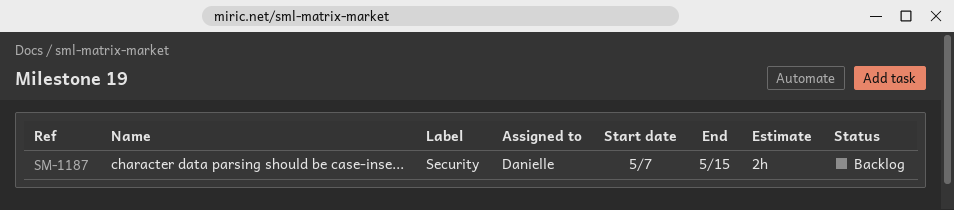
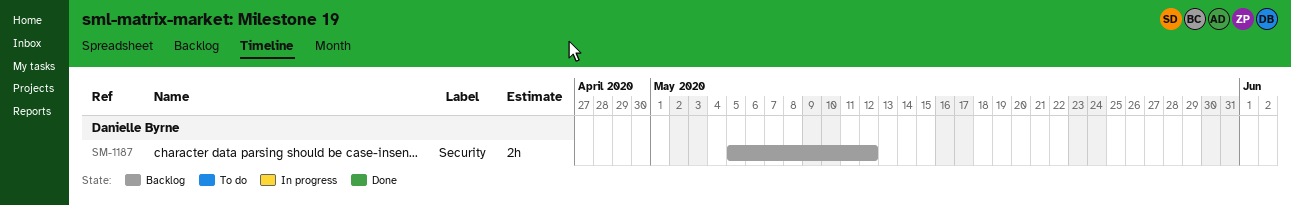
SM-1187, start: May 7 -> May 5
SM-1187, due: May 15 -> May 12

